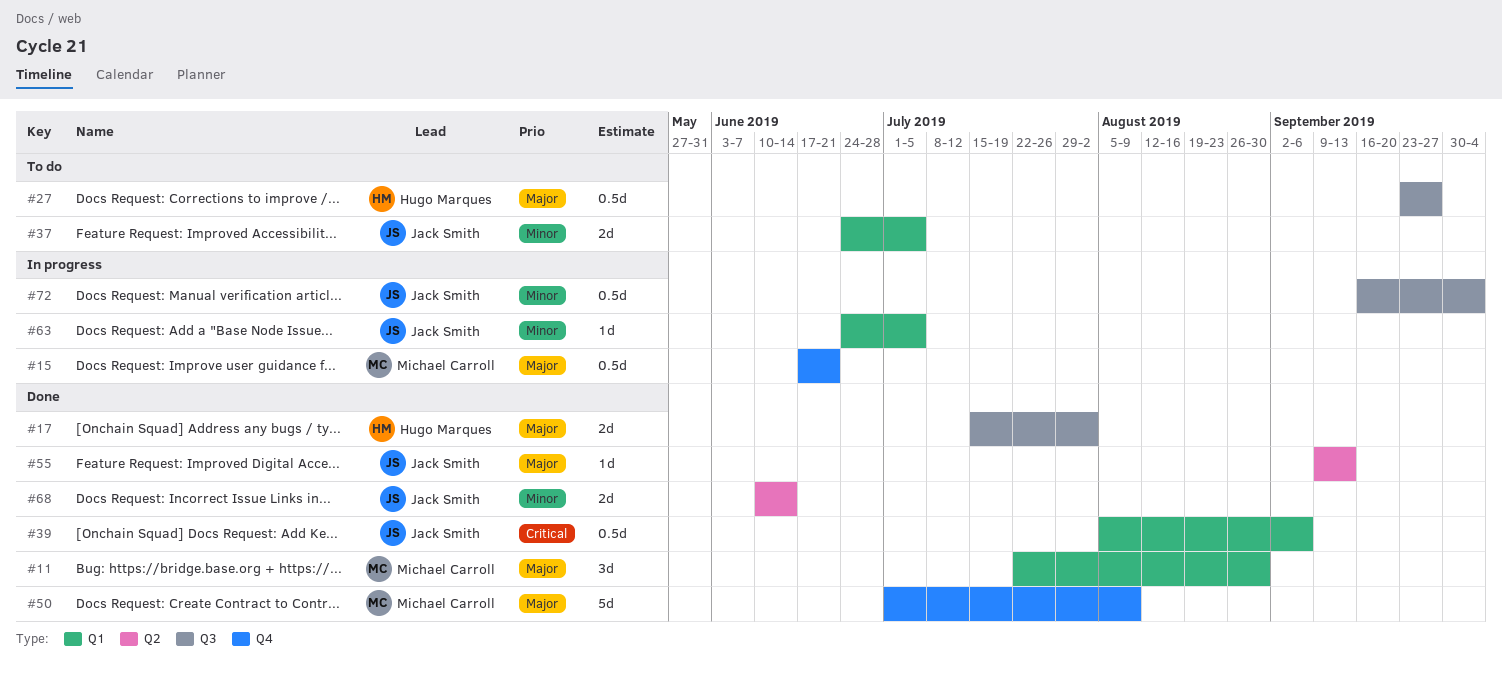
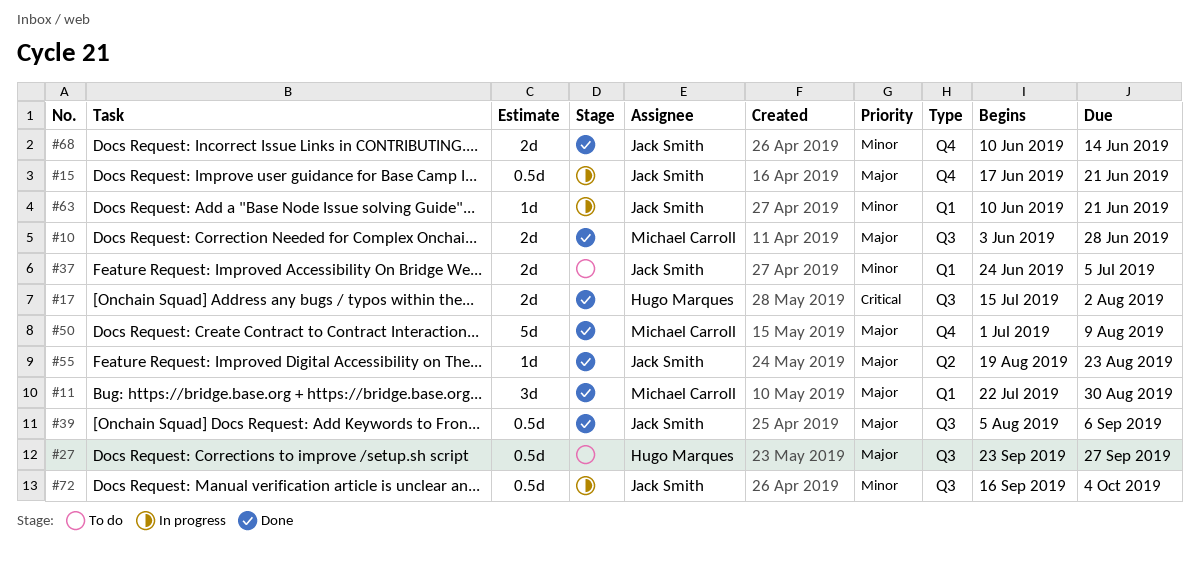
#10: none -> present
#15, owner: Michael Carroll -> Jack Smith
#17, priority: Major -> Critical
#39, priority: Critical -> Major
#39, label: Q1 -> Q3
#55, start: Sep 9 -> Aug 19
#55, due: Sep 13 -> Aug 23
#63, start: Jun 24 -> Jun 10
#63, due: Jul 5 -> Jun 21
#68, label: Q2 -> Q4

